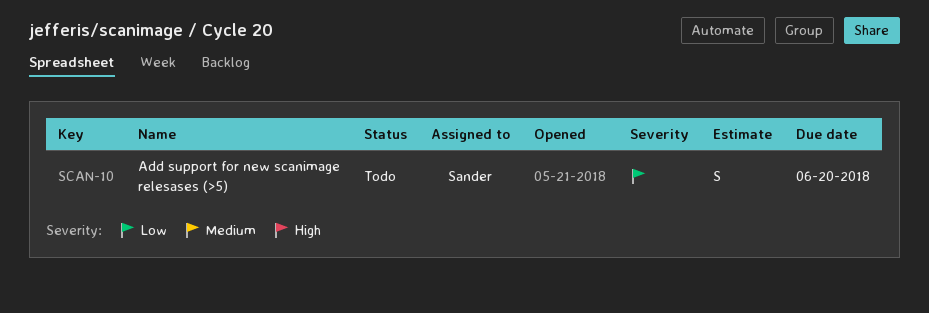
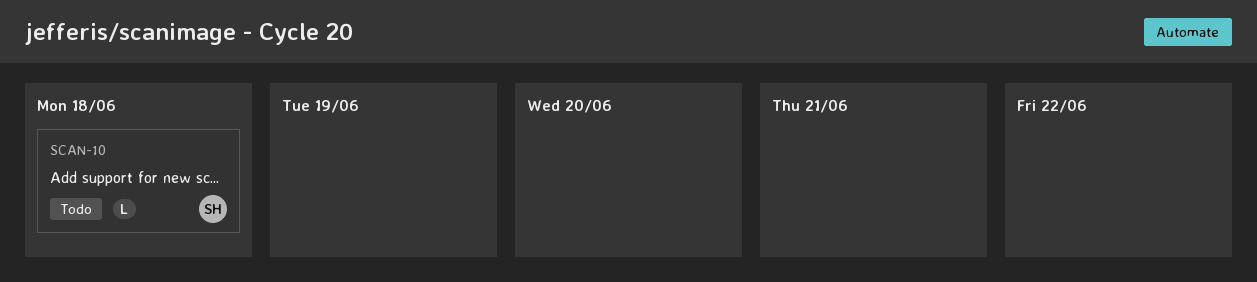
SCAN-10, estimate: S -> L
SCAN-10, due: Jun 20 -> Jun 18

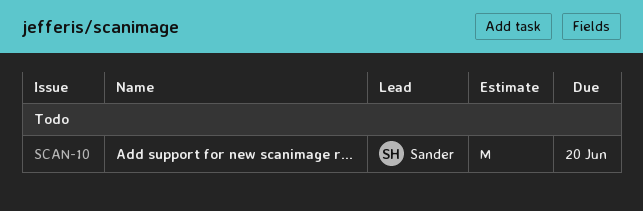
SCAN-10, estimate: L -> M
SCAN-10, due: Jun 18 -> Jun 20

